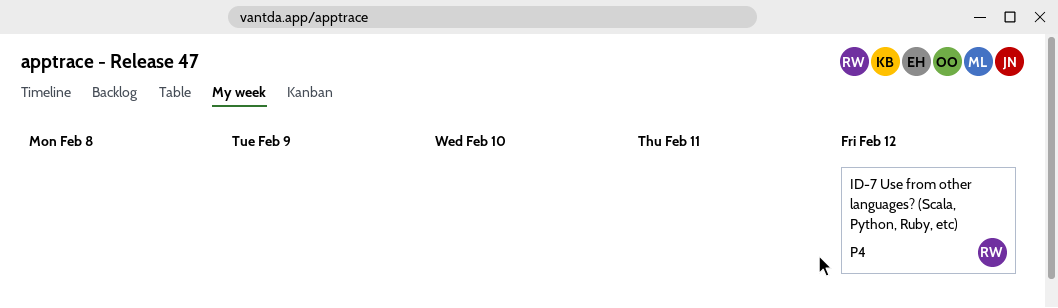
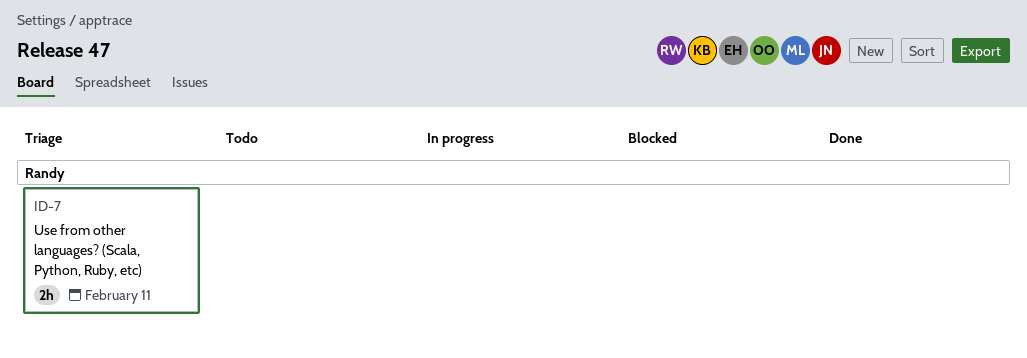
ID-7, due: Feb 12 -> Feb 11

